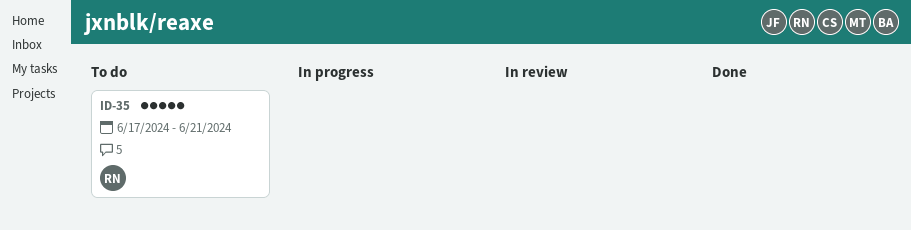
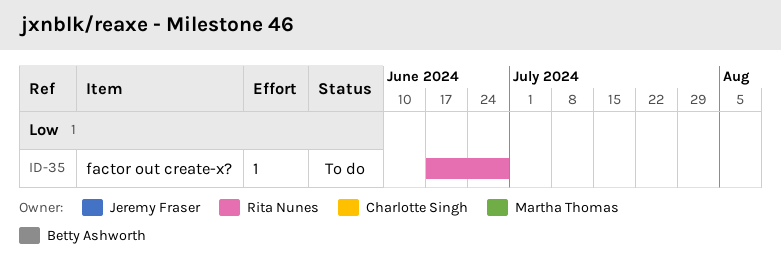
ID-35, estimate: 5 -> 1
ID-35, due: Jun 21 -> Jun 28

